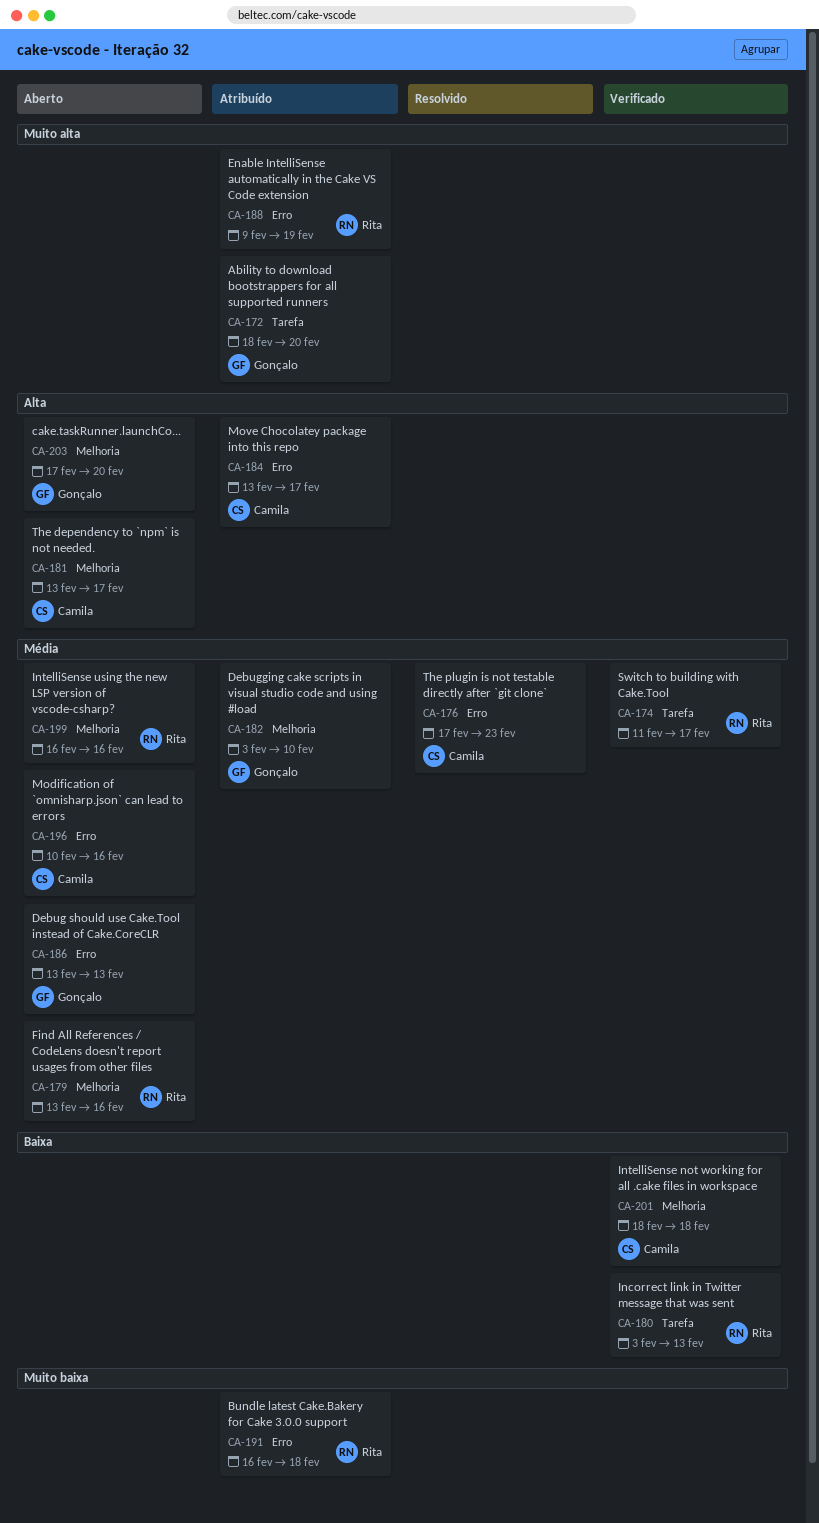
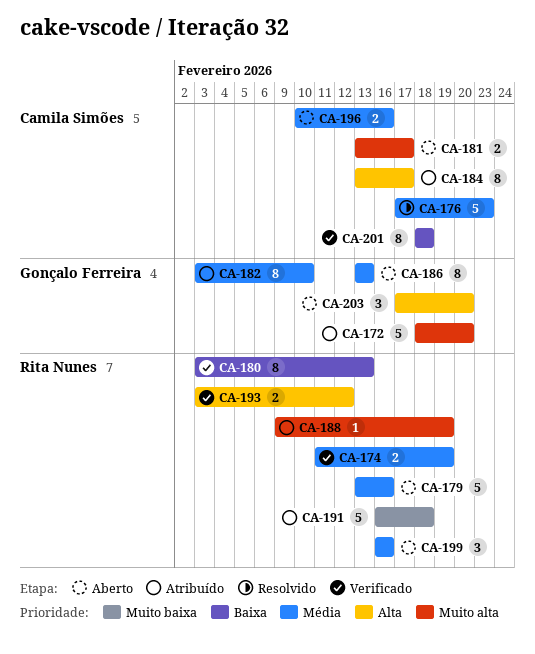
CA-174, due: Feb 17 -> Feb 19
CA-181, priority: Alta -> Muito alta
CA-193: none -> present

